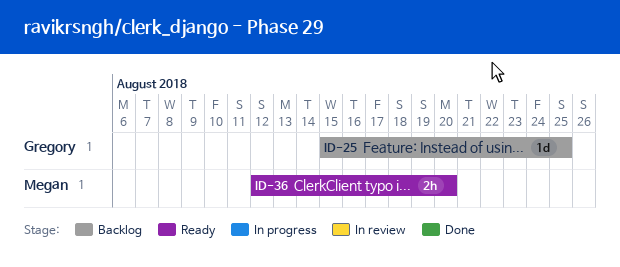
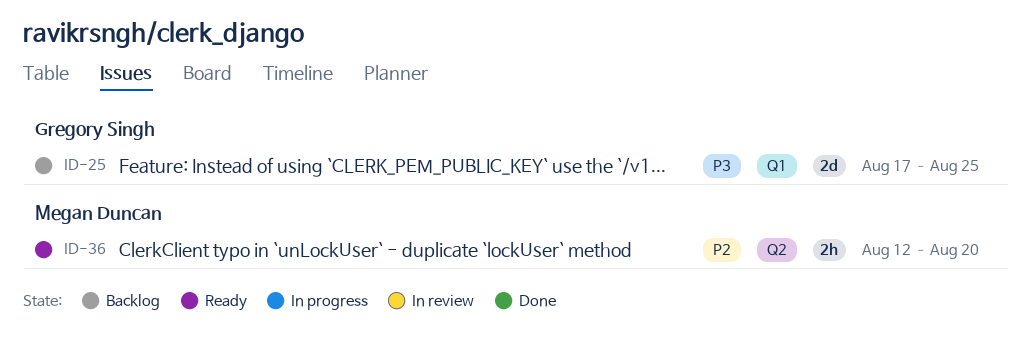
ID-25, estimate: 1d -> 2d
ID-25, start: Aug 15 -> Aug 17

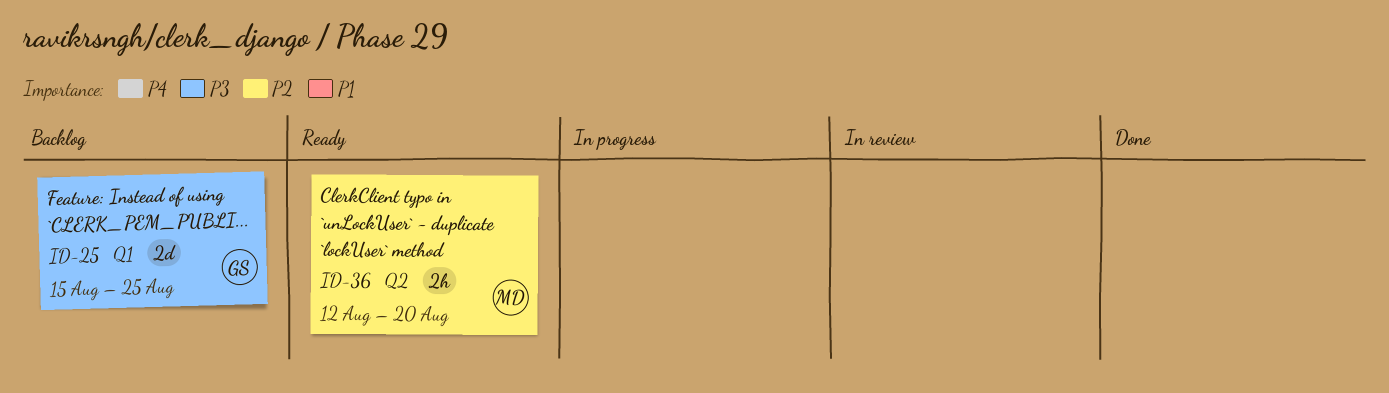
ID-25, start: Aug 17 -> Aug 15

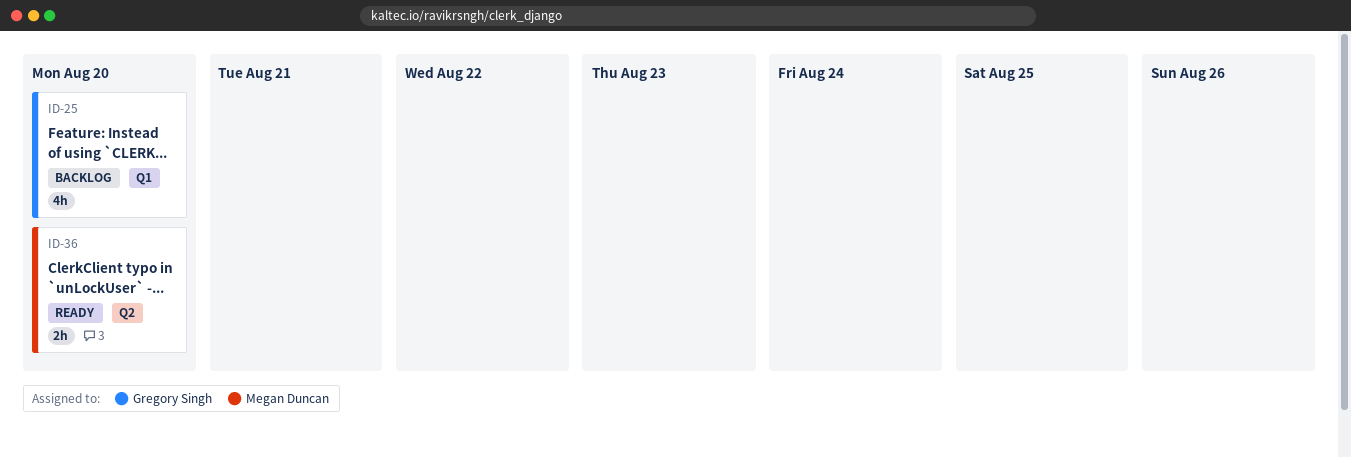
ID-25, estimate: 2d -> 4h
ID-25, due: Aug 25 -> Aug 20

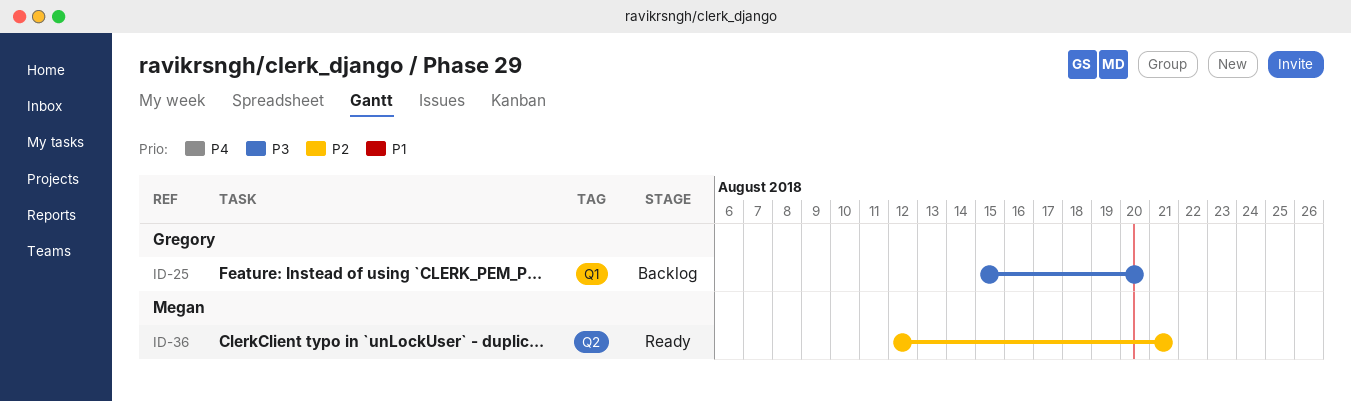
ID-36, due: Aug 20 -> Aug 21

